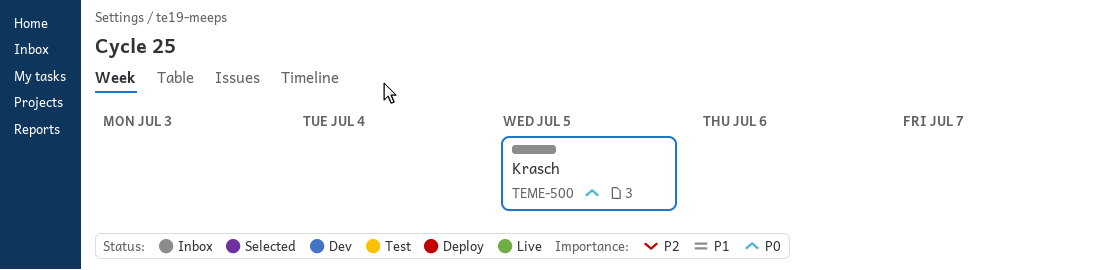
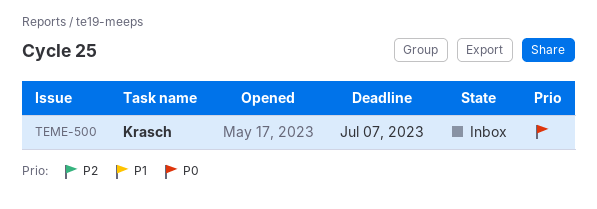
TEME-500, due: Jul 5 -> Jul 7

